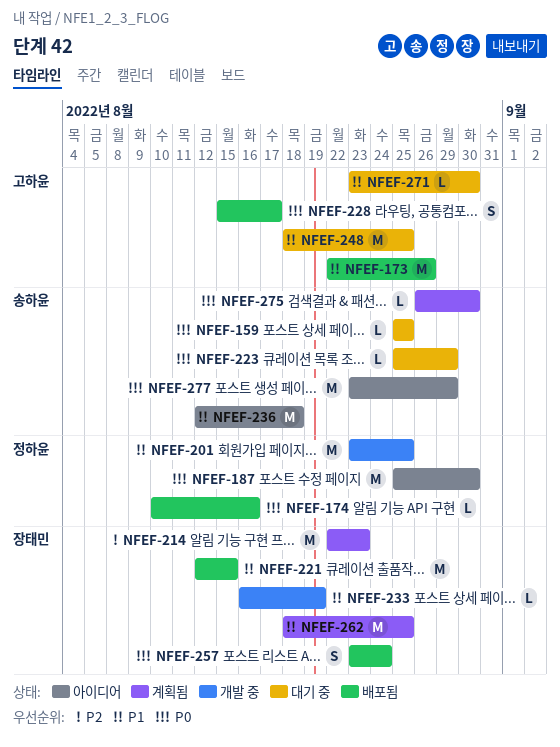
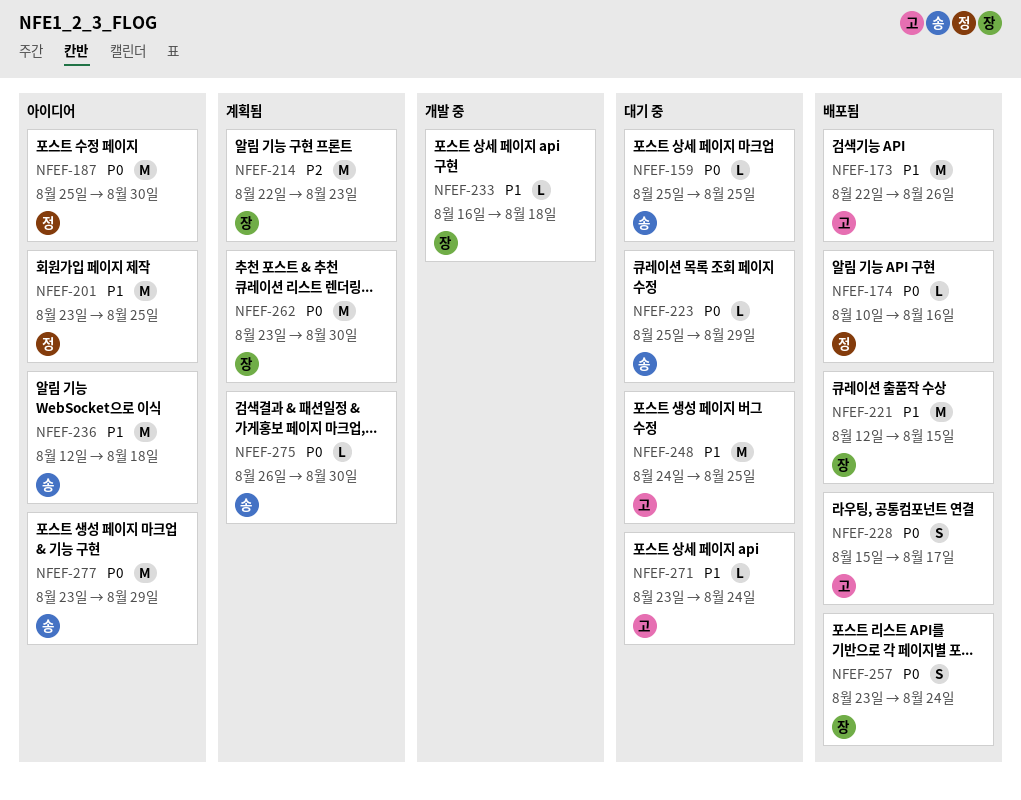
NFEF-201, status: 개발 중 -> 아이디어
NFEF-233, due: Aug 19 -> Aug 18
NFEF-248, start: Aug 18 -> Aug 24
NFEF-262, priority: P1 -> P0
NFEF-262, start: Aug 18 -> Aug 23
NFEF-262, due: Aug 25 -> Aug 30
NFEF-271, due: Aug 30 -> Aug 24

